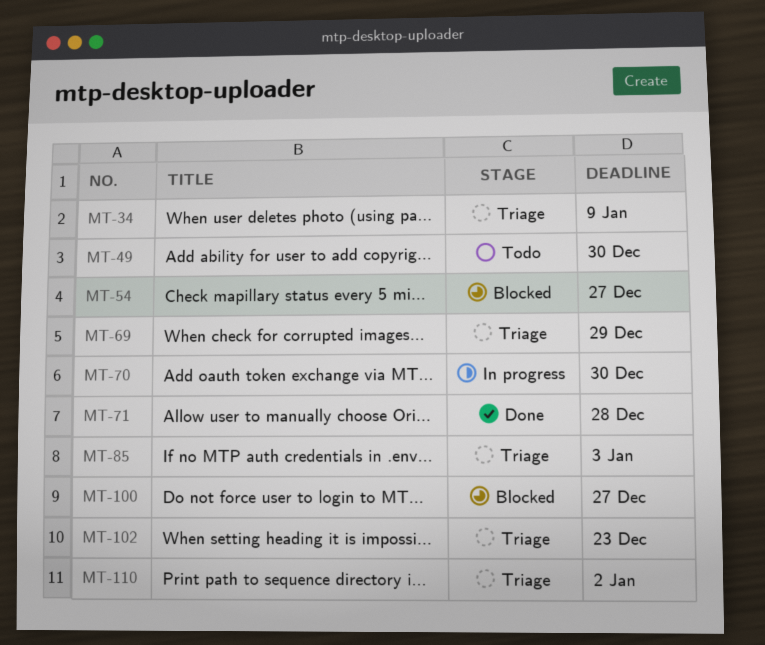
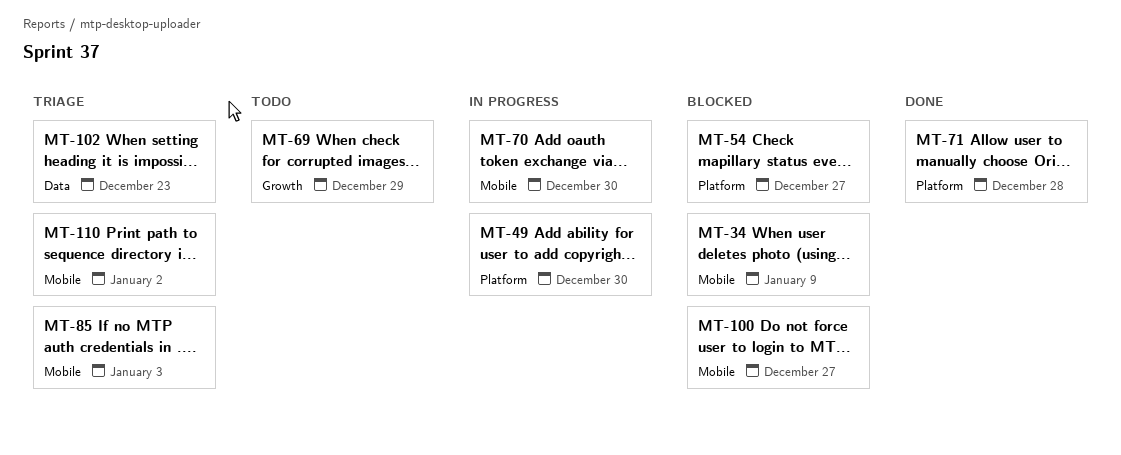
MT-34, status: Triage -> Blocked
MT-49, status: Todo -> In progress
MT-69, status: Triage -> Todo

